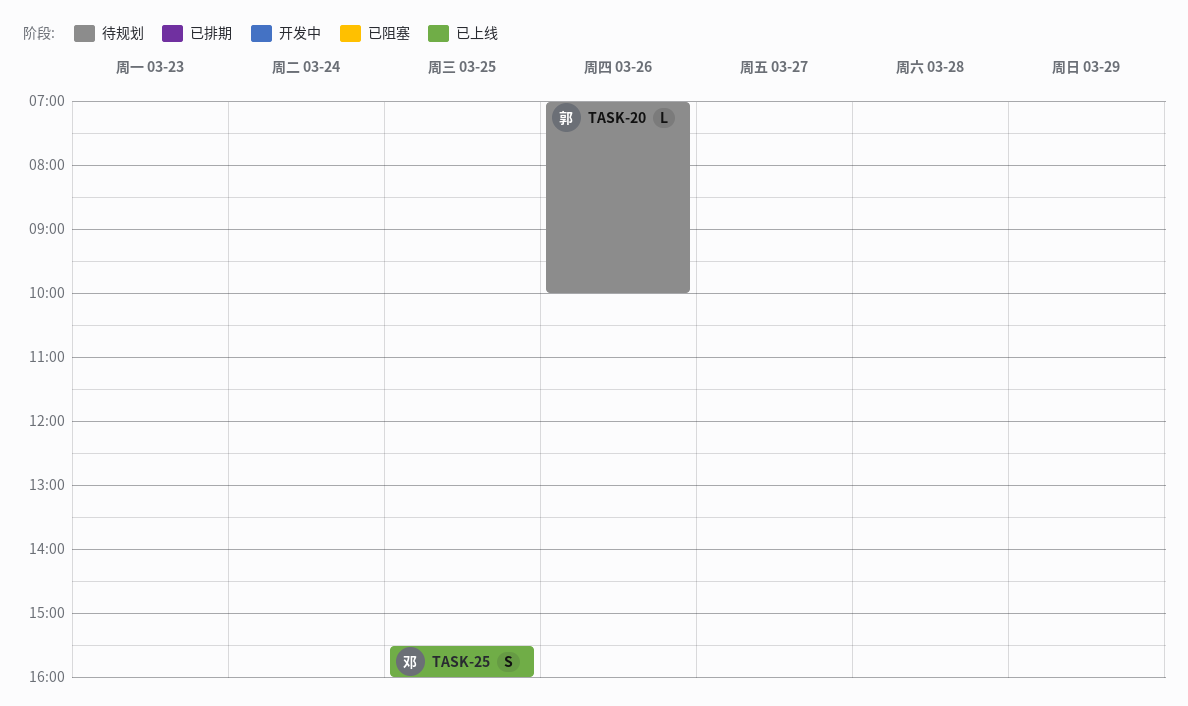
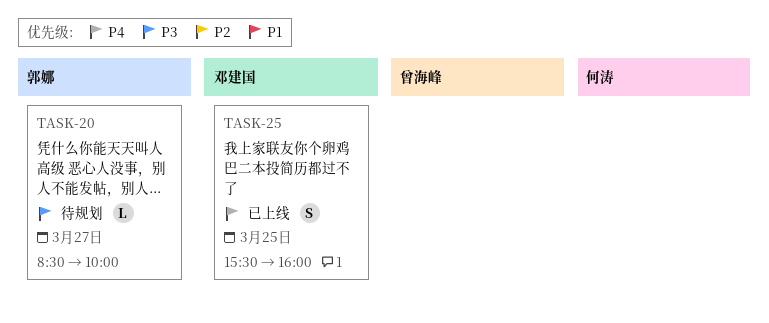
TASK-20, day: Mar 26 -> Mar 27
TASK-20, begins: 07:00 -> 08:30

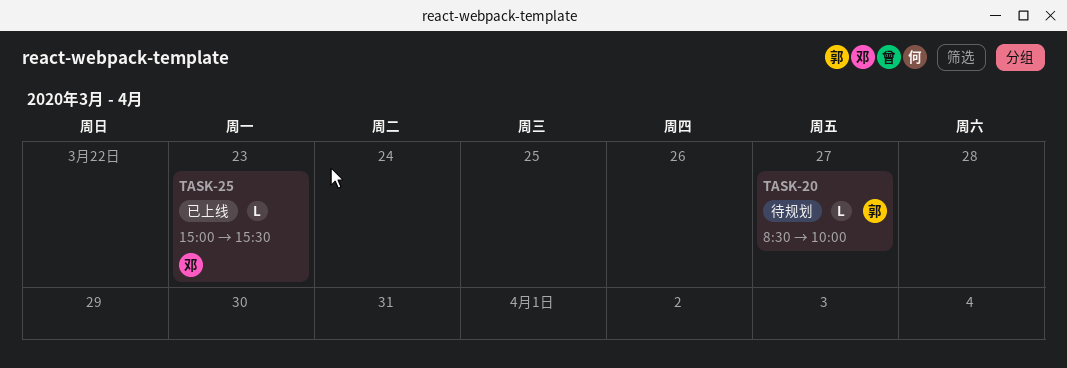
TASK-25, estimate: S -> L
TASK-25, day: Mar 25 -> Mar 23
TASK-25, begins: 15:30 -> 15:00
TASK-25, ends: 16:00 -> 15:30

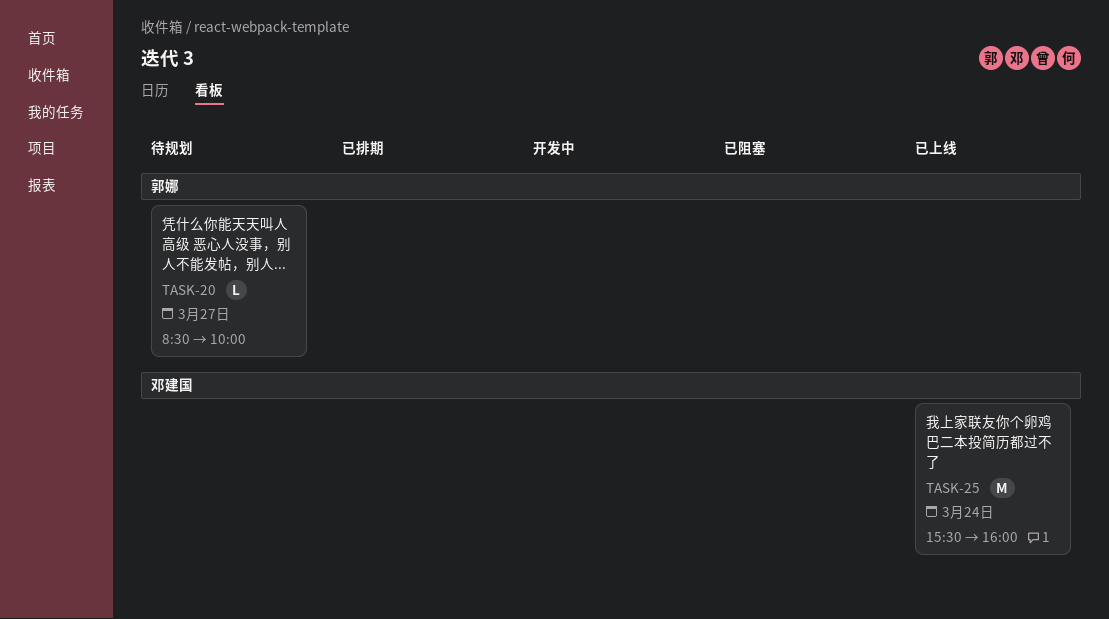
TASK-25, estimate: L -> M
TASK-25, day: Mar 23 -> Mar 24
TASK-25, begins: 15:00 -> 15:30
TASK-25, ends: 15:30 -> 16:00

